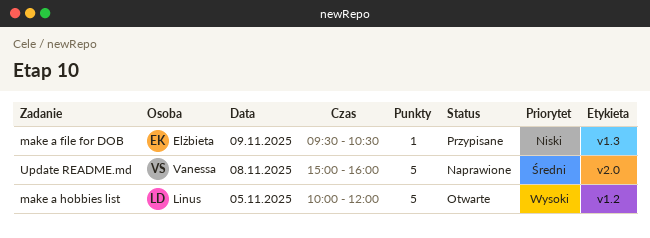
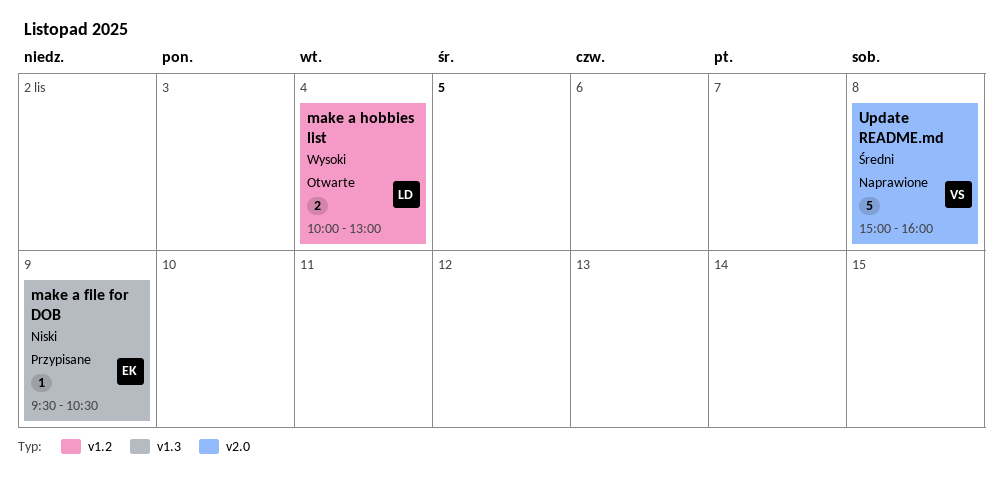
make a hobbies list, estimate: 5 -> 2
make a hobbies list, day: Nov 5 -> Nov 4
make a hobbies list, ends: 12:00 -> 13:00

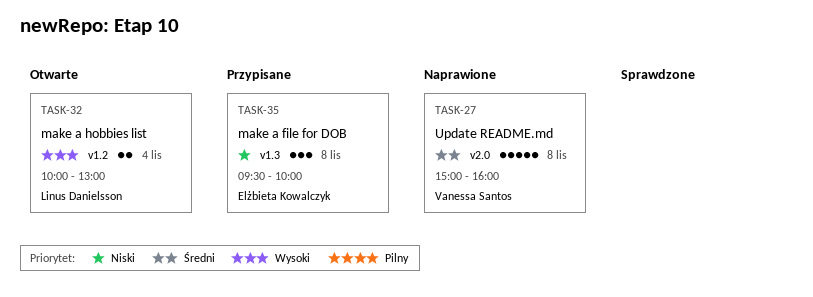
make a file for DOB, estimate: 1 -> 3
make a file for DOB, day: Nov 9 -> Nov 8
make a file for DOB, ends: 10:30 -> 10:00

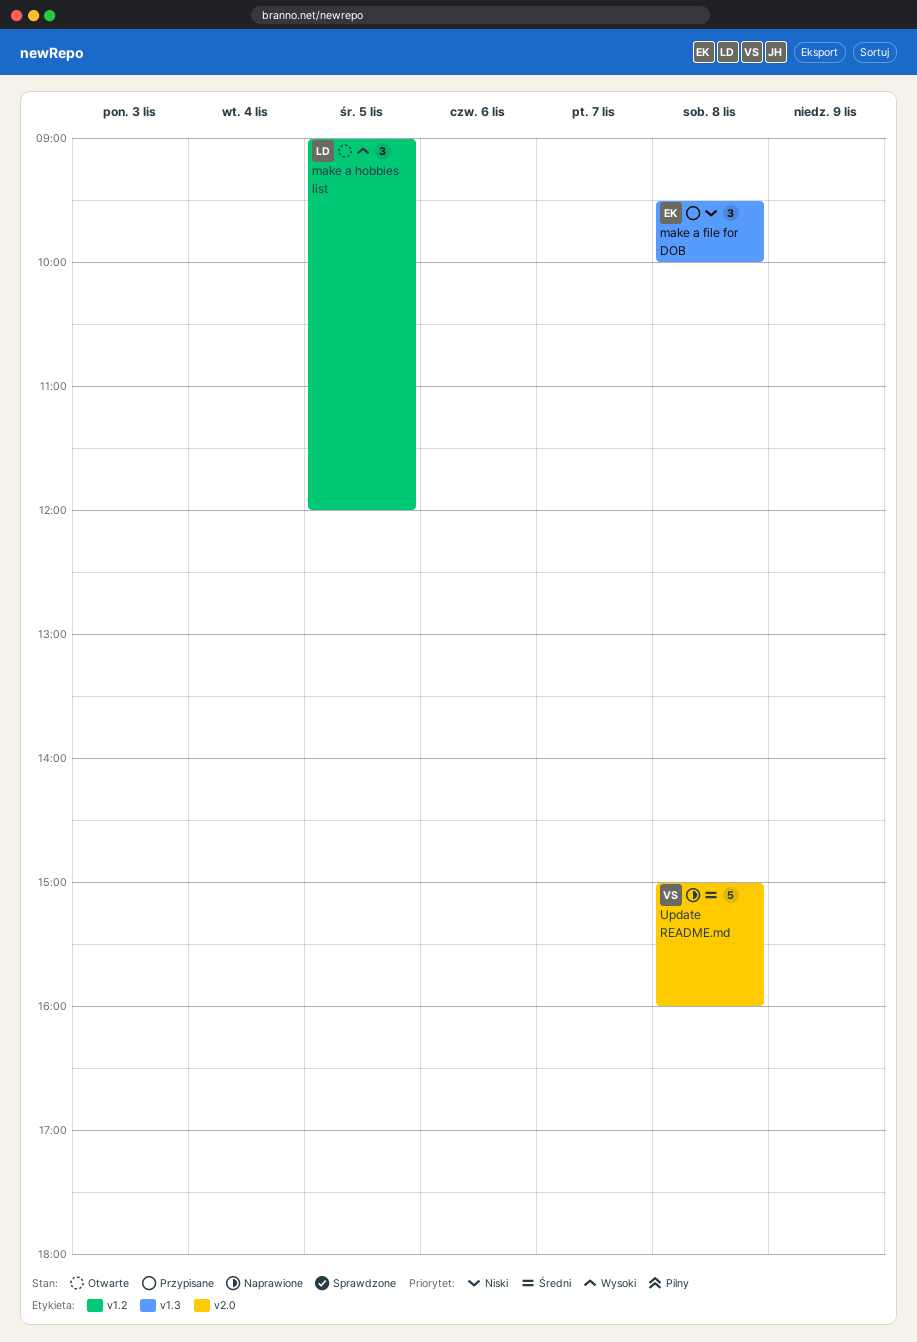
make a hobbies list, estimate: 2 -> 3
make a hobbies list, day: Nov 4 -> Nov 5
make a hobbies list, begins: 10:00 -> 09:00
make a hobbies list, ends: 13:00 -> 12:00

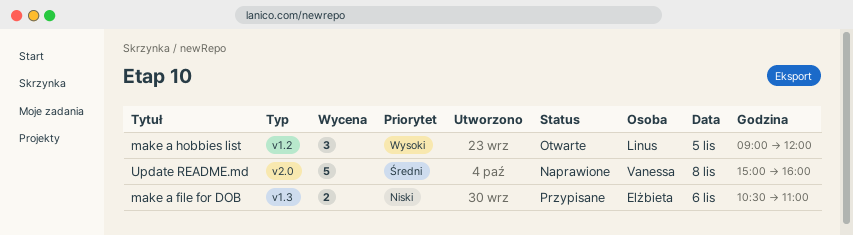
make a file for DOB, estimate: 3 -> 2
make a file for DOB, day: Nov 8 -> Nov 6
make a file for DOB, begins: 09:30 -> 10:30
make a file for DOB, ends: 10:00 -> 11:00

